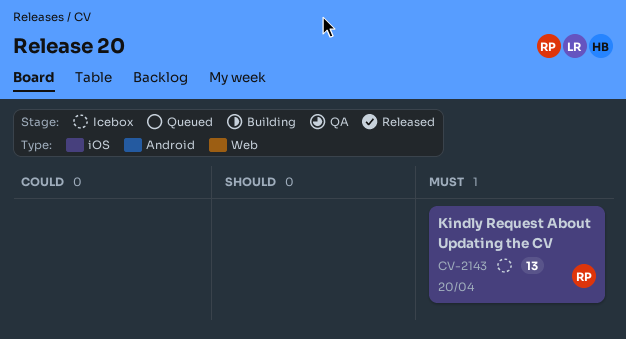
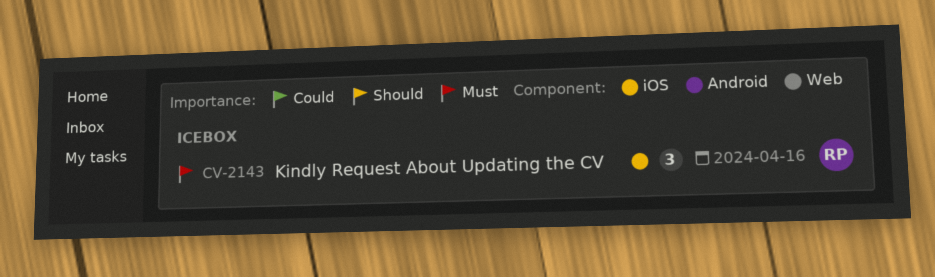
CV-2143, estimate: 13 -> 3
CV-2143, due: Apr 20 -> Apr 16

